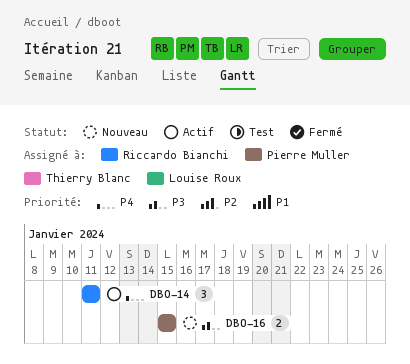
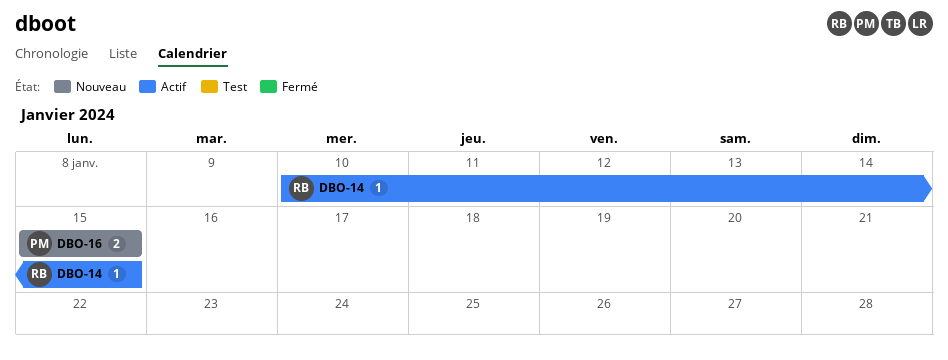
DBO-14, estimate: 3 -> 1
DBO-14, start: Jan 11 -> Jan 10
DBO-14, due: Jan 11 -> Jan 15

